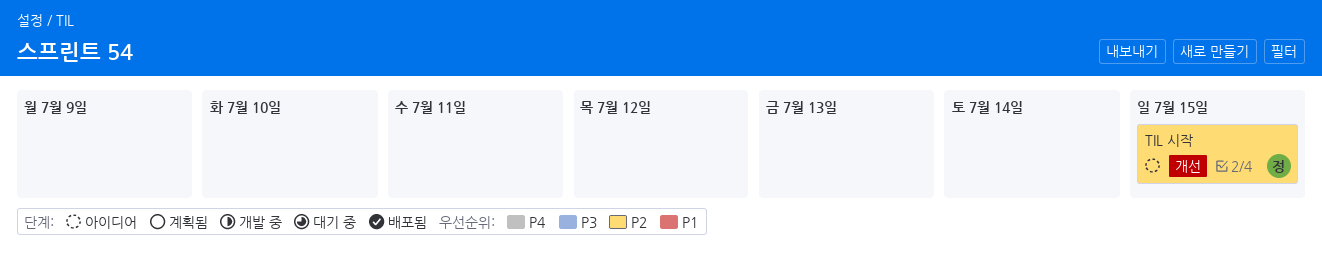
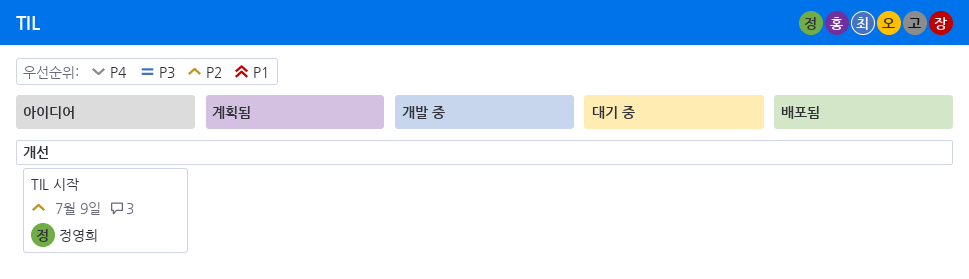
TIL 시작, due: Jul 15 -> Jul 9

